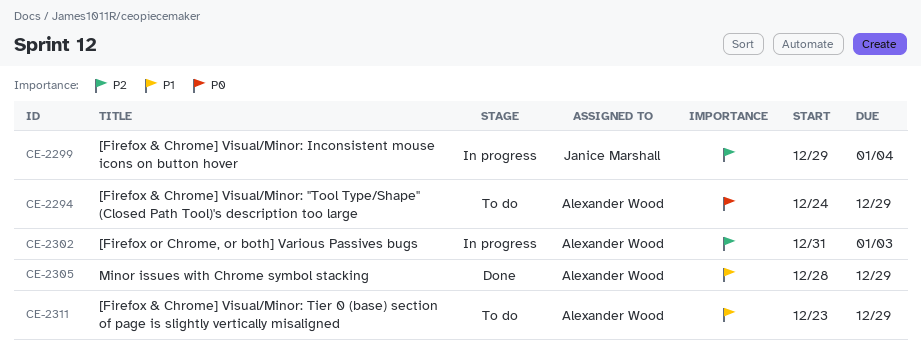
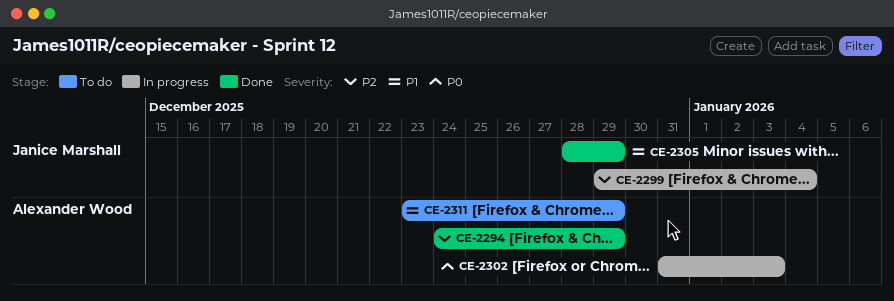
CE-2294, status: To do -> Done
CE-2294, priority: P0 -> P2
CE-2302, priority: P2 -> P0
CE-2305, owner: Alexander Wood -> Janice Marshall

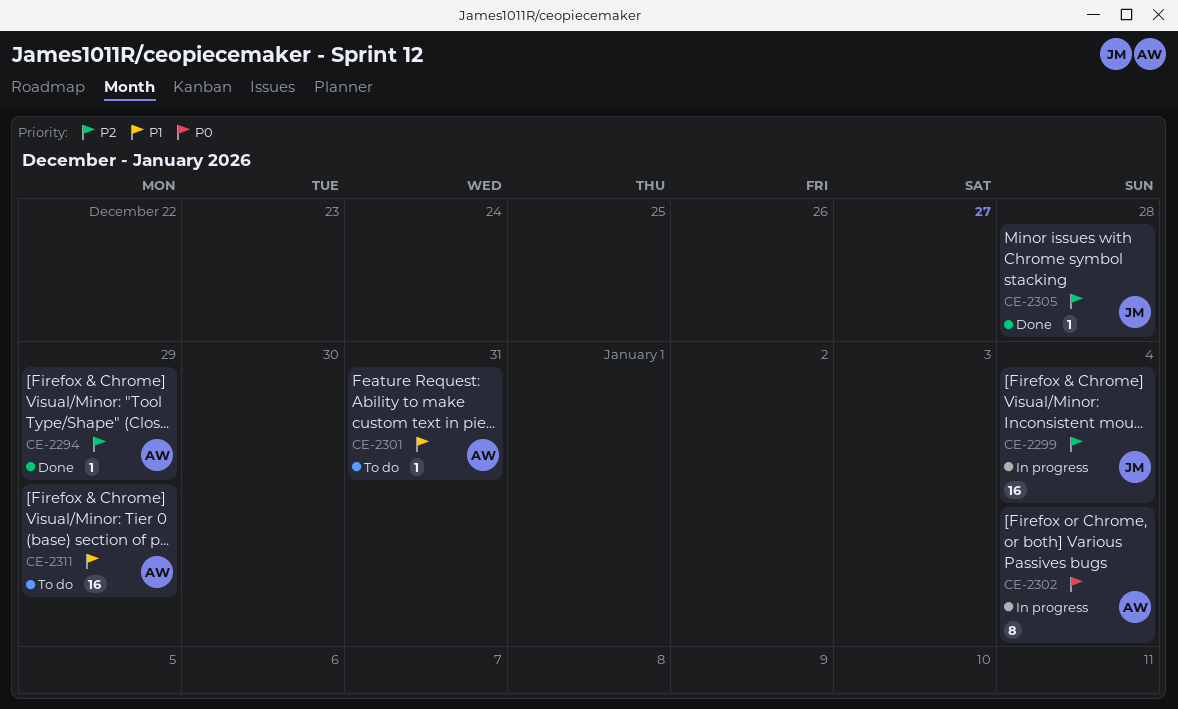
CE-2301: none -> present
CE-2302, due: Jan 3 -> Jan 4
CE-2305, priority: P1 -> P2
CE-2305, due: Dec 29 -> Dec 28

